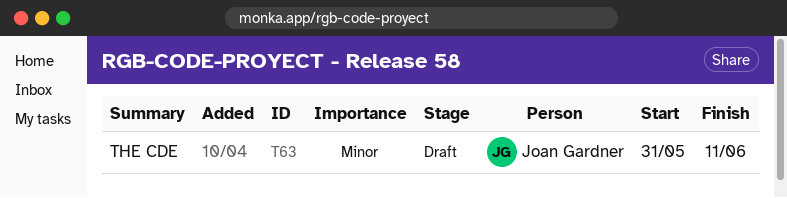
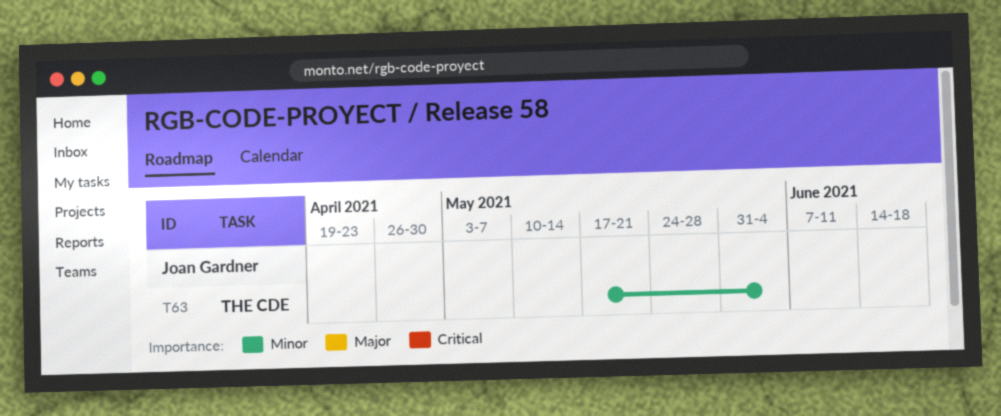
T63, start: May 31 -> May 17
T63, due: Jun 11 -> Jun 4

